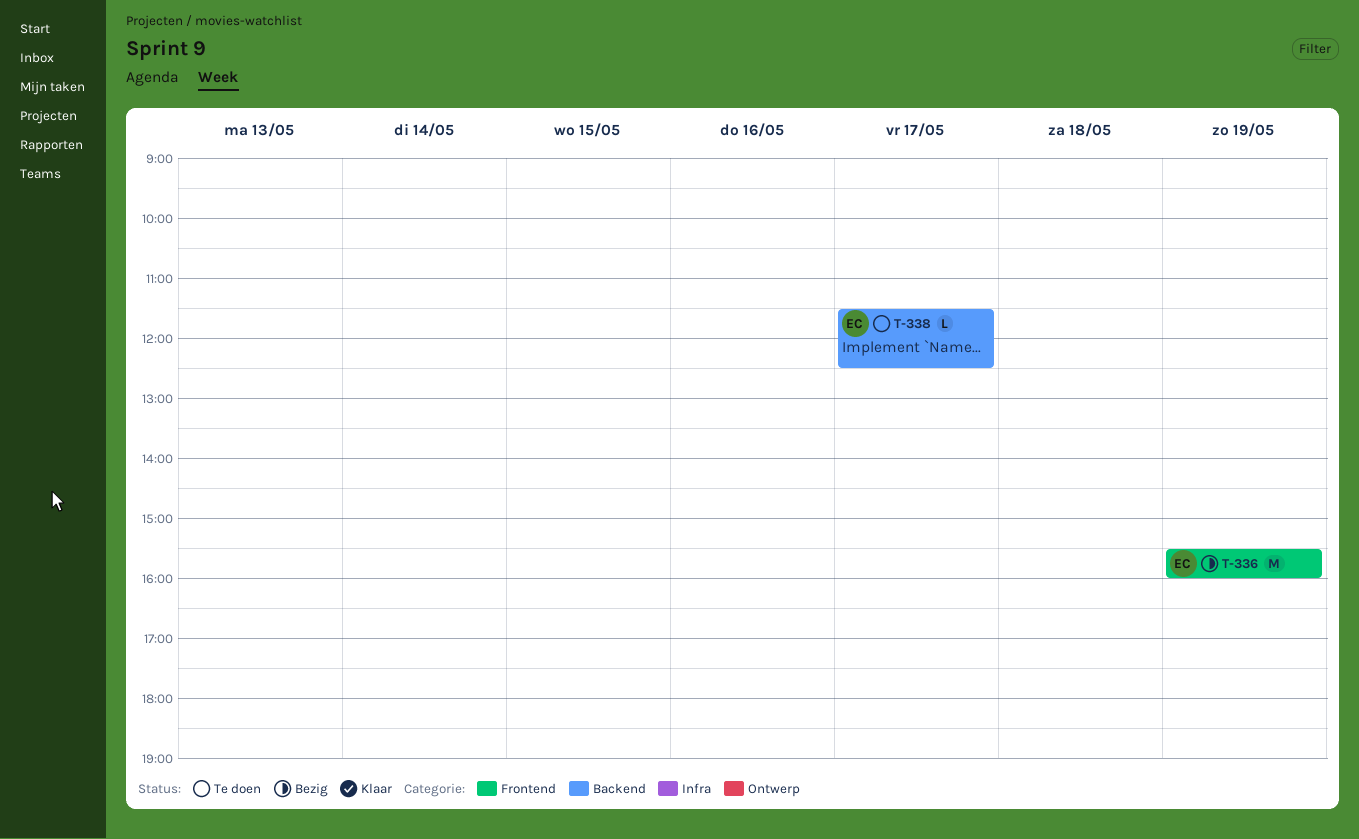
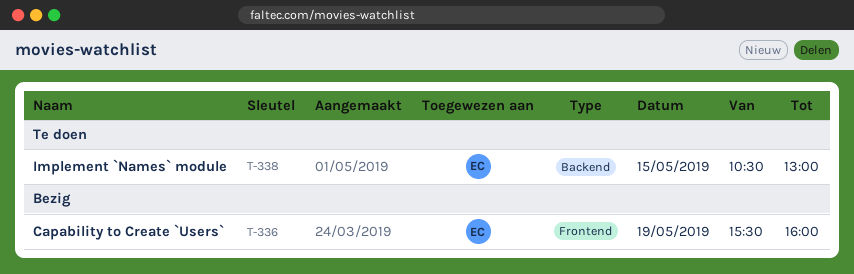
T-338, day: May 17 -> May 15
T-338, begins: 11:30 -> 10:30
T-338, ends: 12:30 -> 13:00

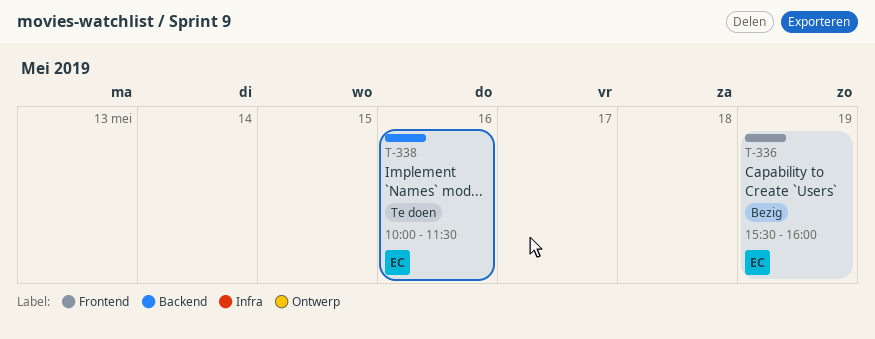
T-338, day: May 15 -> May 16
T-338, begins: 10:30 -> 10:00
T-338, ends: 13:00 -> 11:30

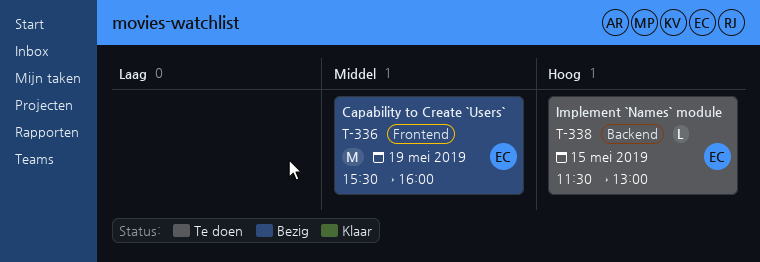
T-338, day: May 16 -> May 15
T-338, begins: 10:00 -> 11:30
T-338, ends: 11:30 -> 13:00

